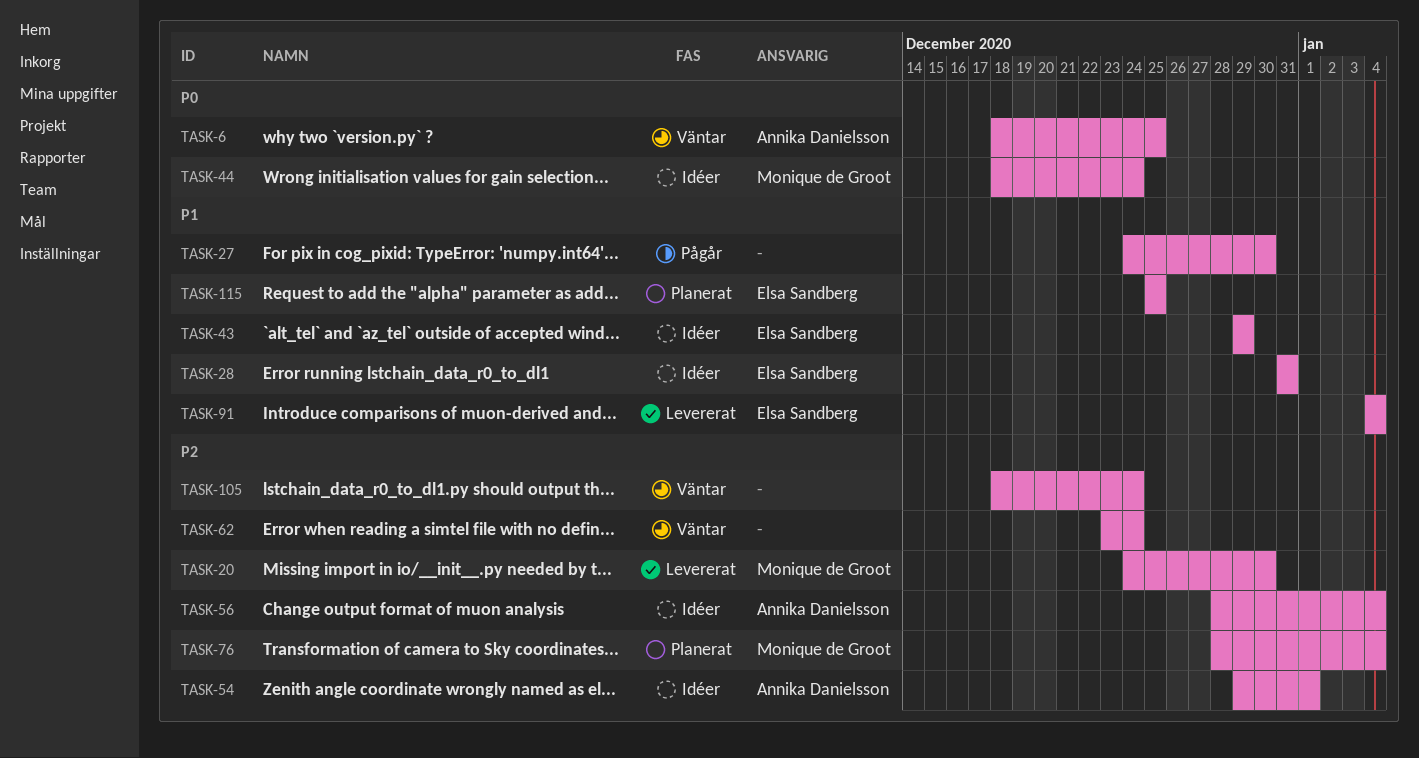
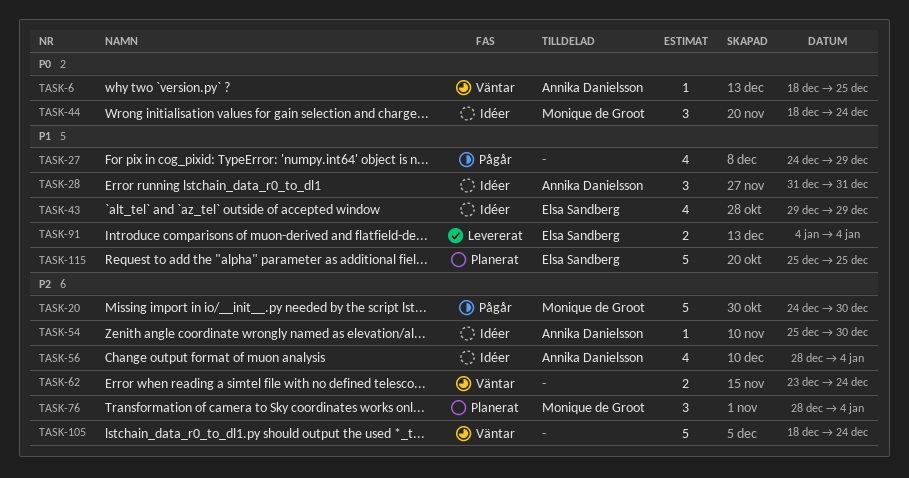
TASK-20, status: Levererat -> Pågår
TASK-27, due: Dec 30 -> Dec 29
TASK-28, owner: Elsa Sandberg -> Annika Danielsson
TASK-54, start: Dec 29 -> Dec 25
TASK-54, due: Jan 1 -> Dec 30

